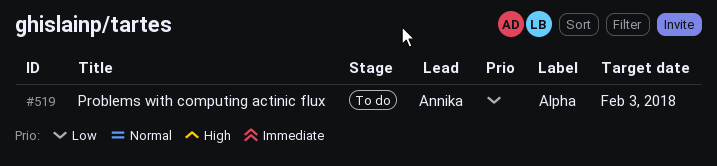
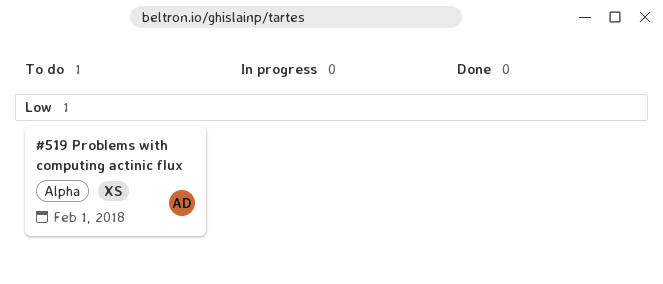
#519, due: Feb 3 -> Feb 1

